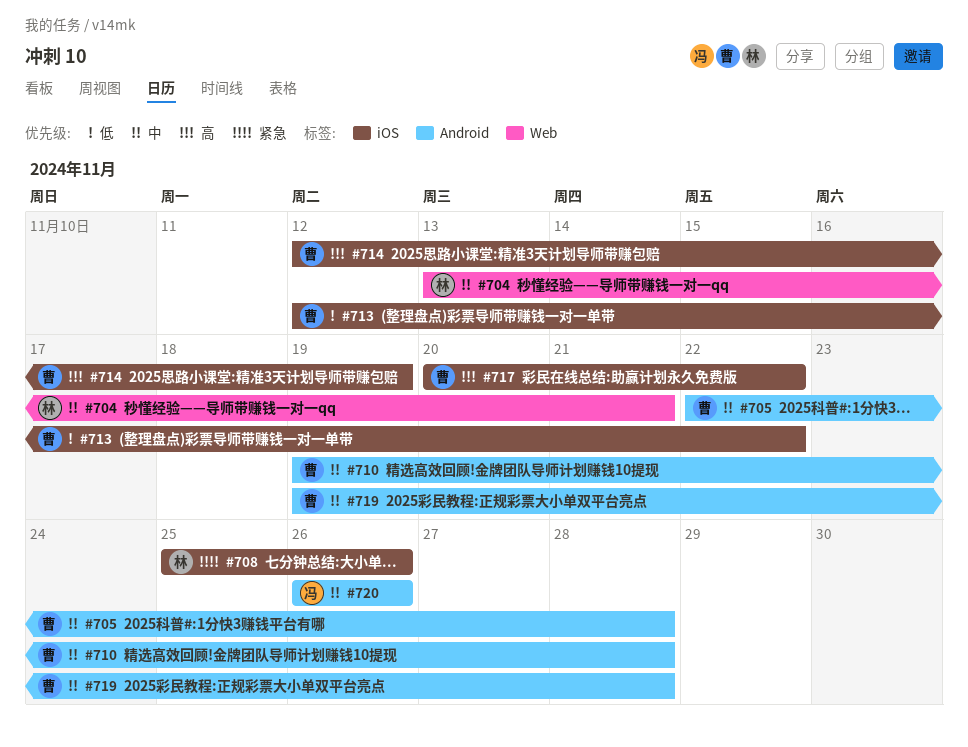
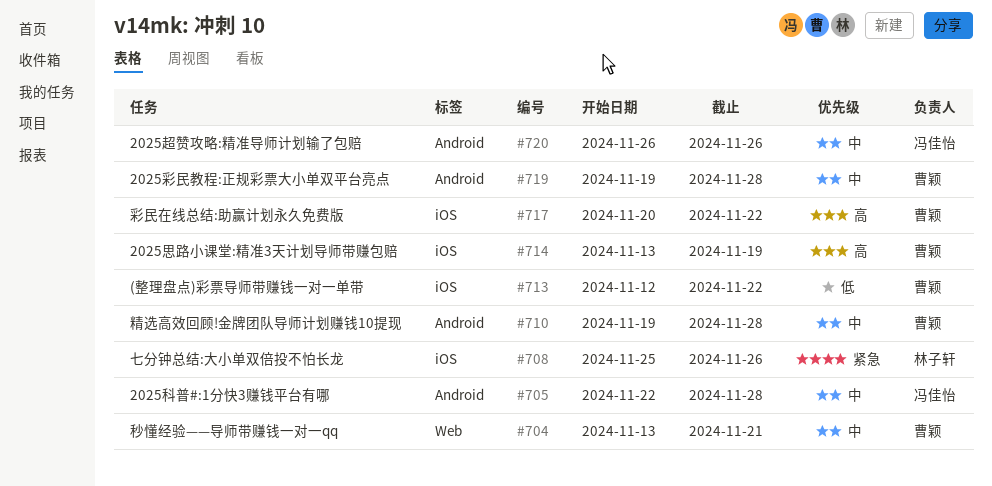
#704, owner: 林子轩 -> 曹颖
#705, owner: 曹颖 -> 冯佳怡
#714, start: Nov 12 -> Nov 13

